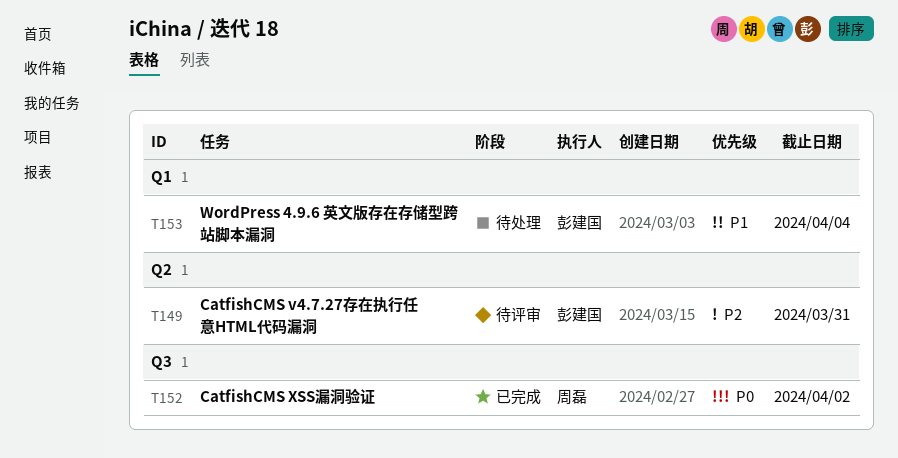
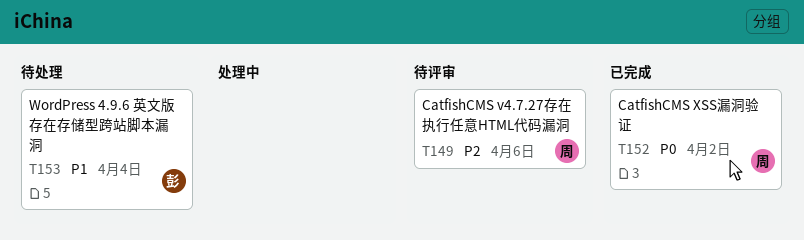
T149, owner: 彭建国 -> 周磊
T149, due: Mar 31 -> Apr 6

